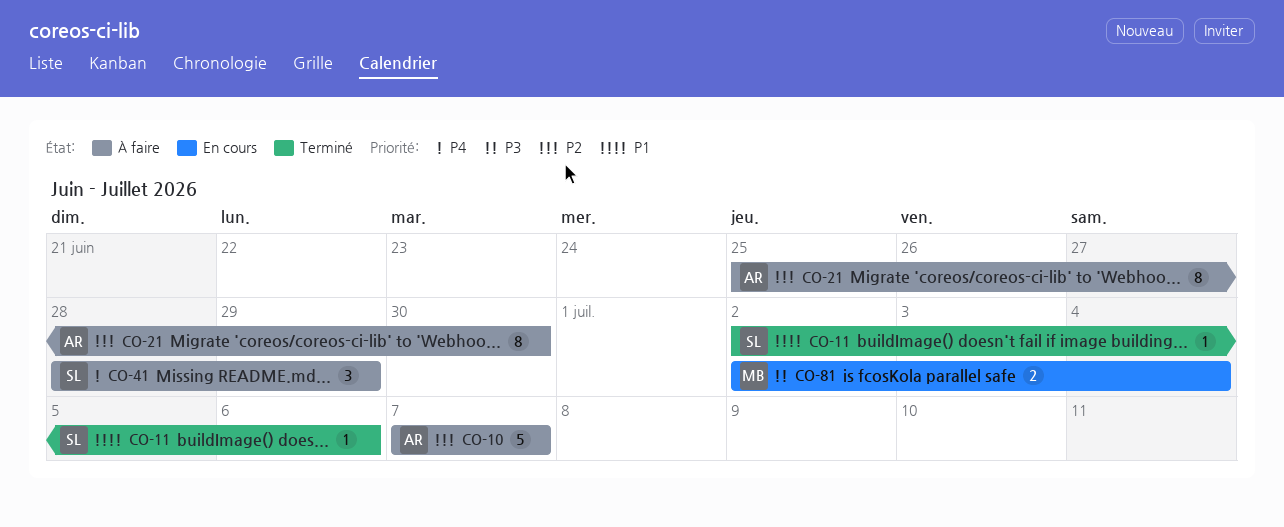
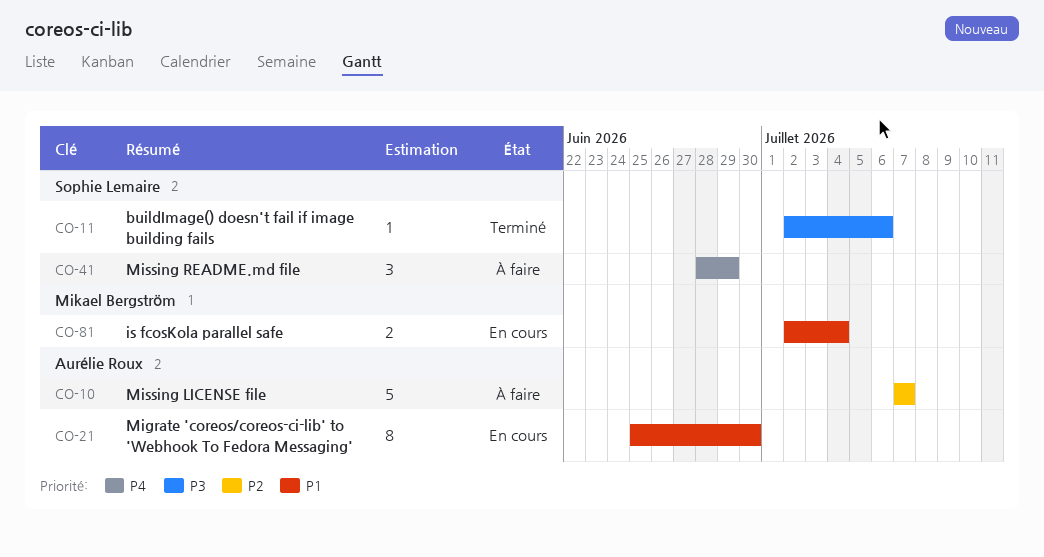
CO-11, priority: P1 -> P3
CO-21, status: À faire -> En cours
CO-21, priority: P2 -> P1
CO-81, priority: P3 -> P1

